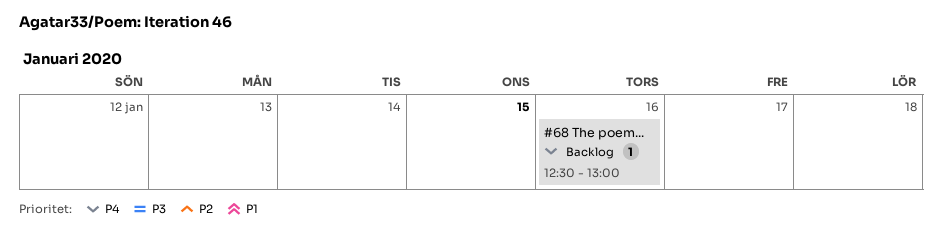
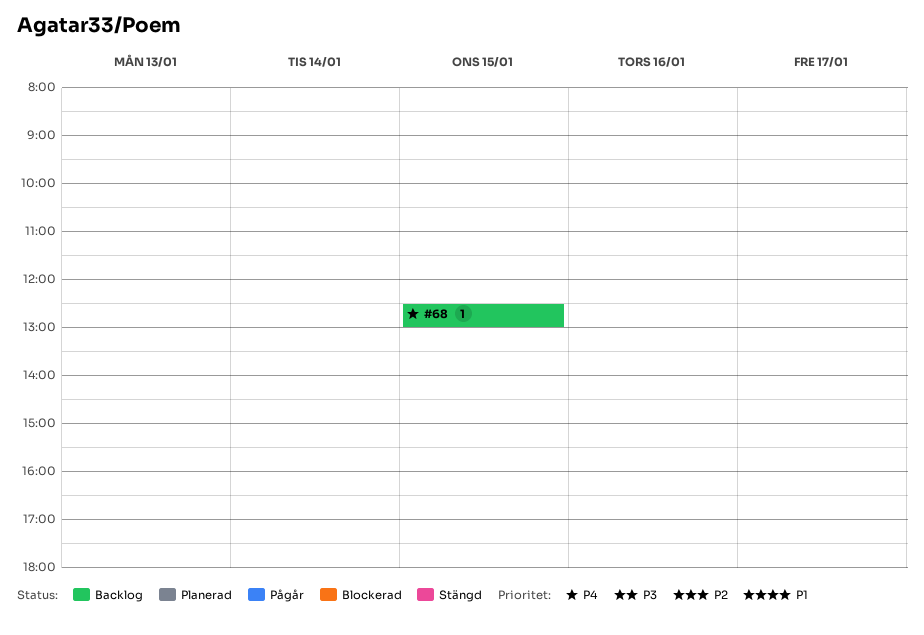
#68, day: Jan 16 -> Jan 15

